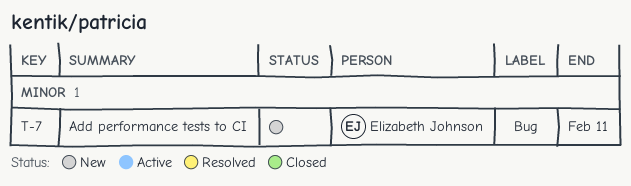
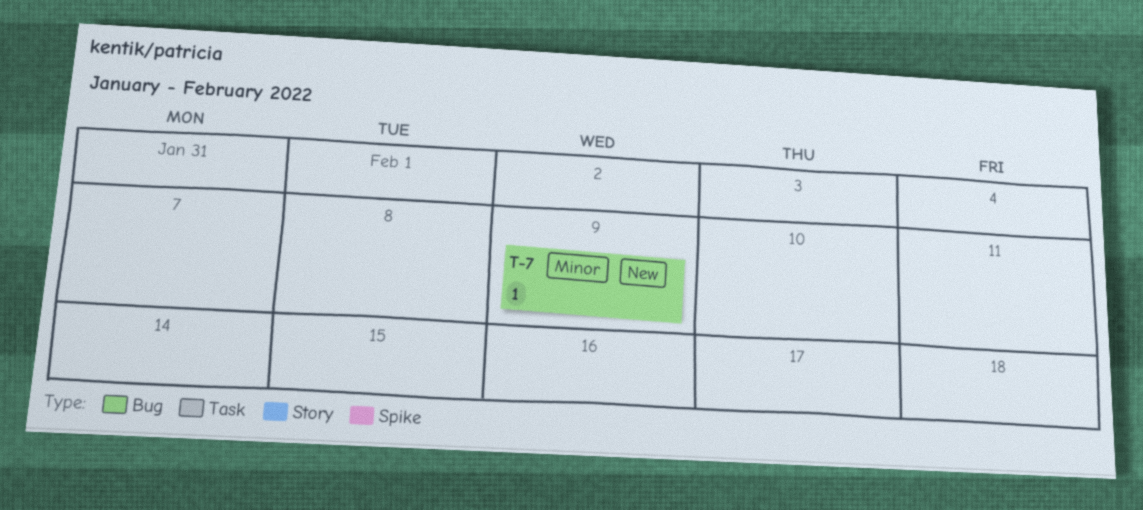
T-7, due: Feb 11 -> Feb 9

